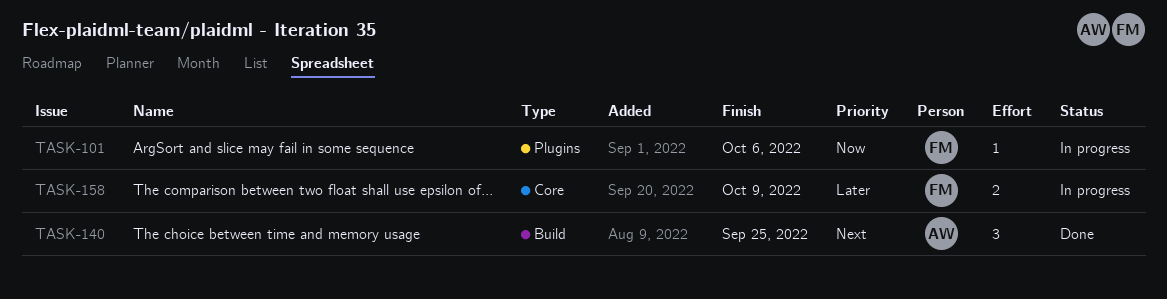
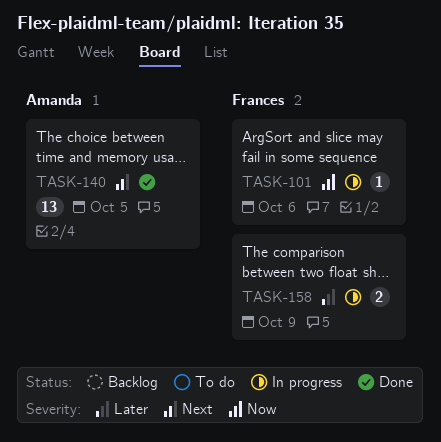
TASK-140, estimate: 3 -> 13
TASK-140, due: Sep 25 -> Oct 5

